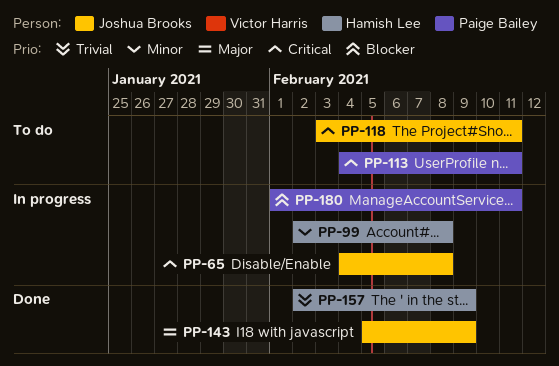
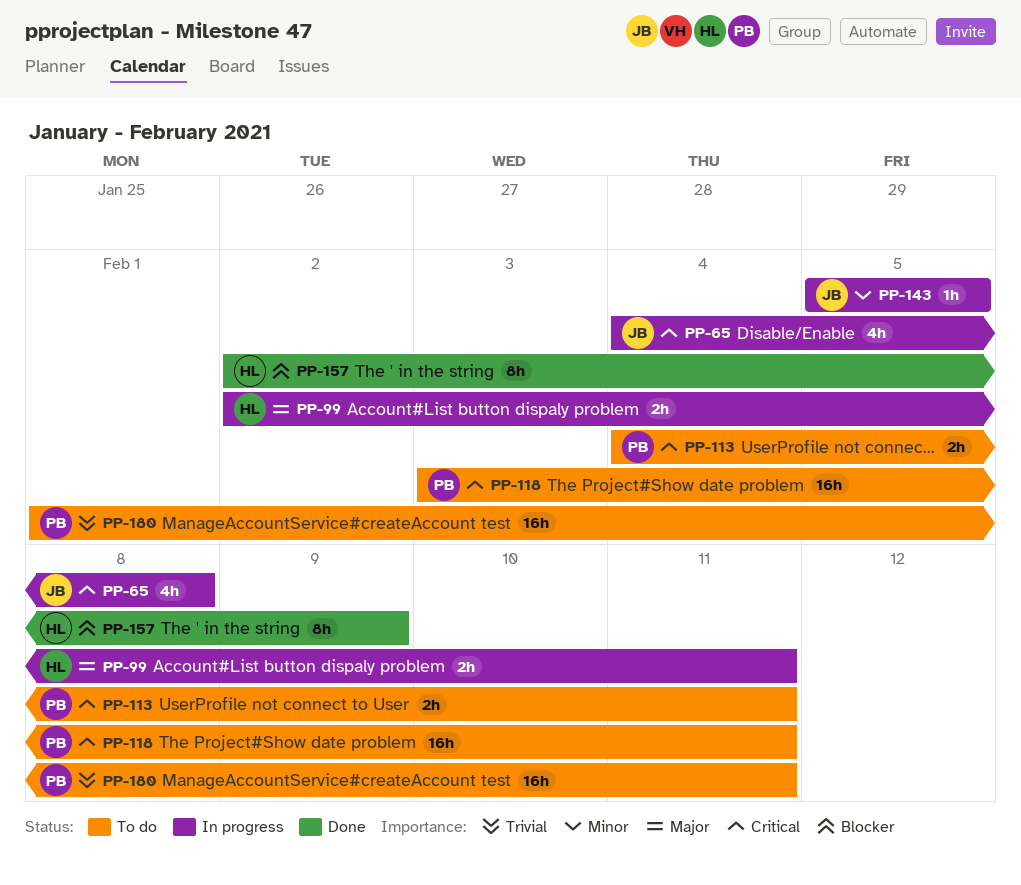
PP-99, priority: Minor -> Major
PP-99, due: Feb 8 -> Feb 11
PP-118, owner: Joshua Brooks -> Paige Bailey
PP-143, status: Done -> In progress
PP-143, priority: Major -> Minor
PP-143, due: Feb 9 -> Feb 5
PP-157, priority: Trivial -> Blocker
PP-180, status: In progress -> To do
PP-180, priority: Blocker -> Trivial

